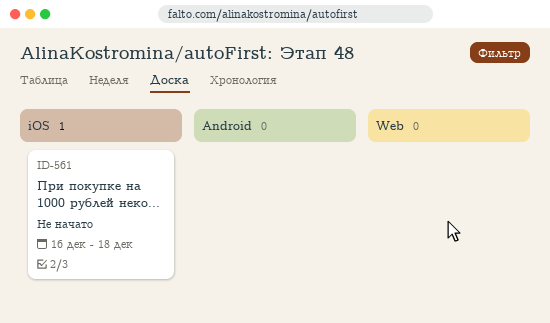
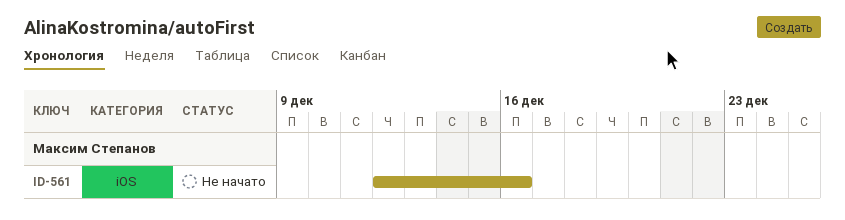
ID-561, start: Dec 16 -> Dec 12
ID-561, due: Dec 18 -> Dec 16

